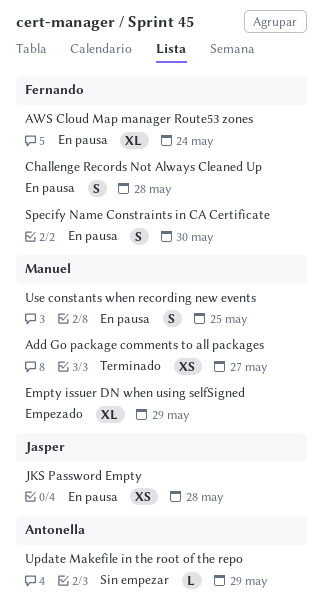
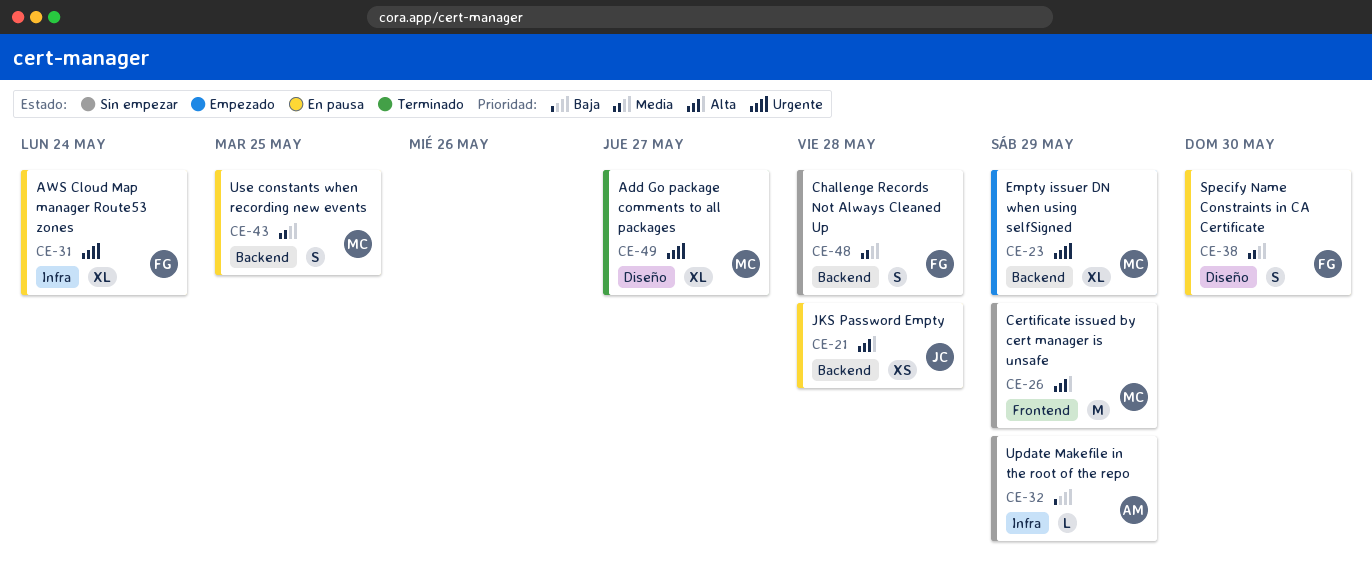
Add Go package comments to all packages, estimate: XS -> XL
Certificate issued by cert manager is unsafe: none -> present
Challenge Records Not Always Cleaned Up, status: En pausa -> Sin empezar

